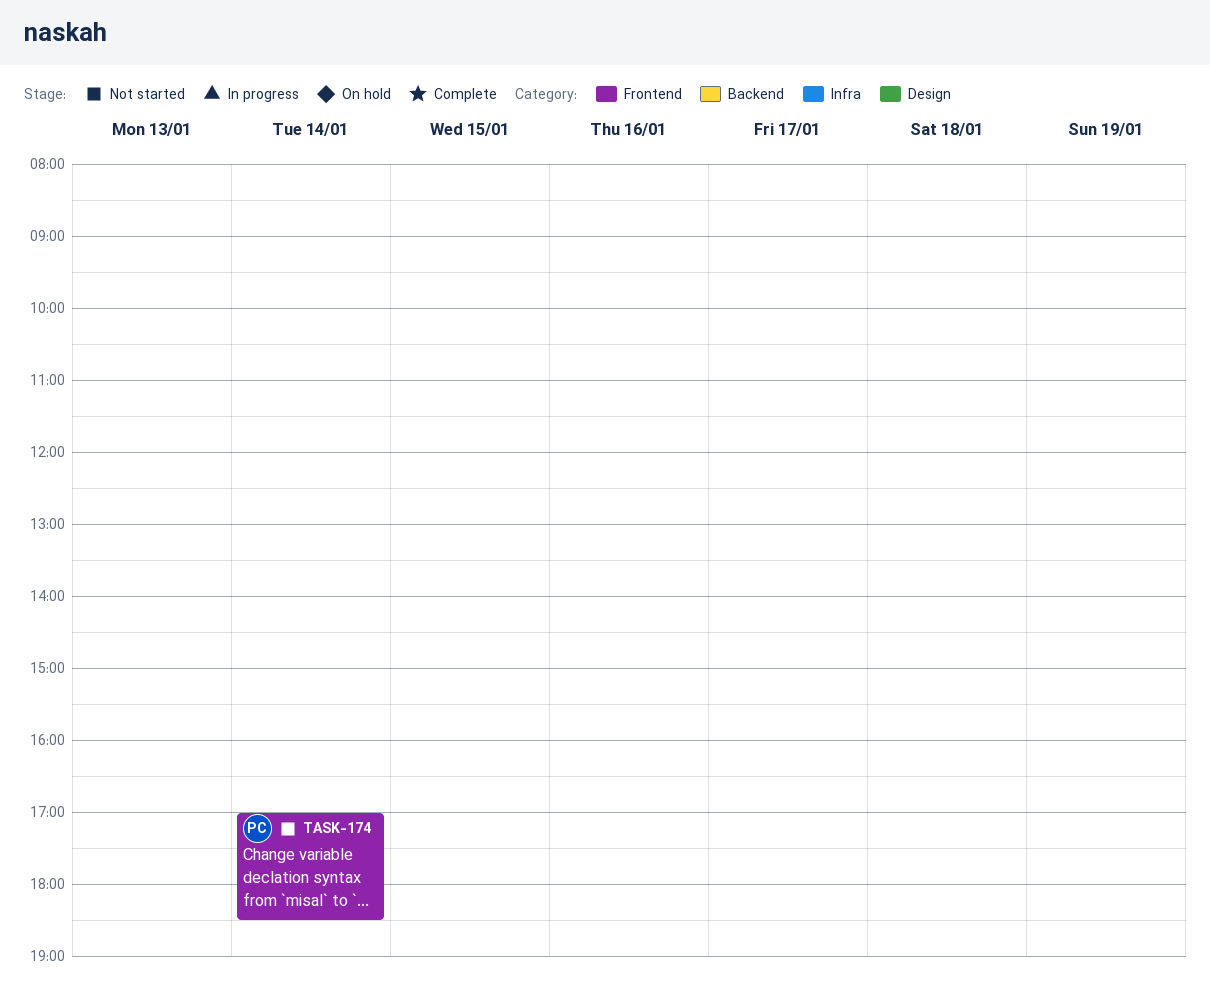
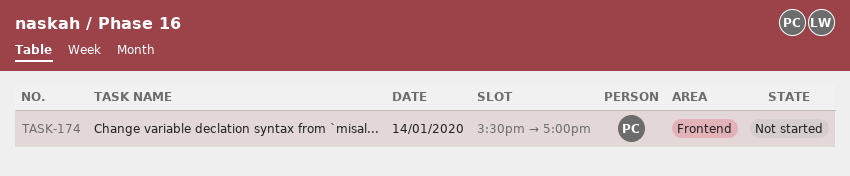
TASK-174, begins: 17:00 -> 15:30
TASK-174, ends: 18:30 -> 17:00

